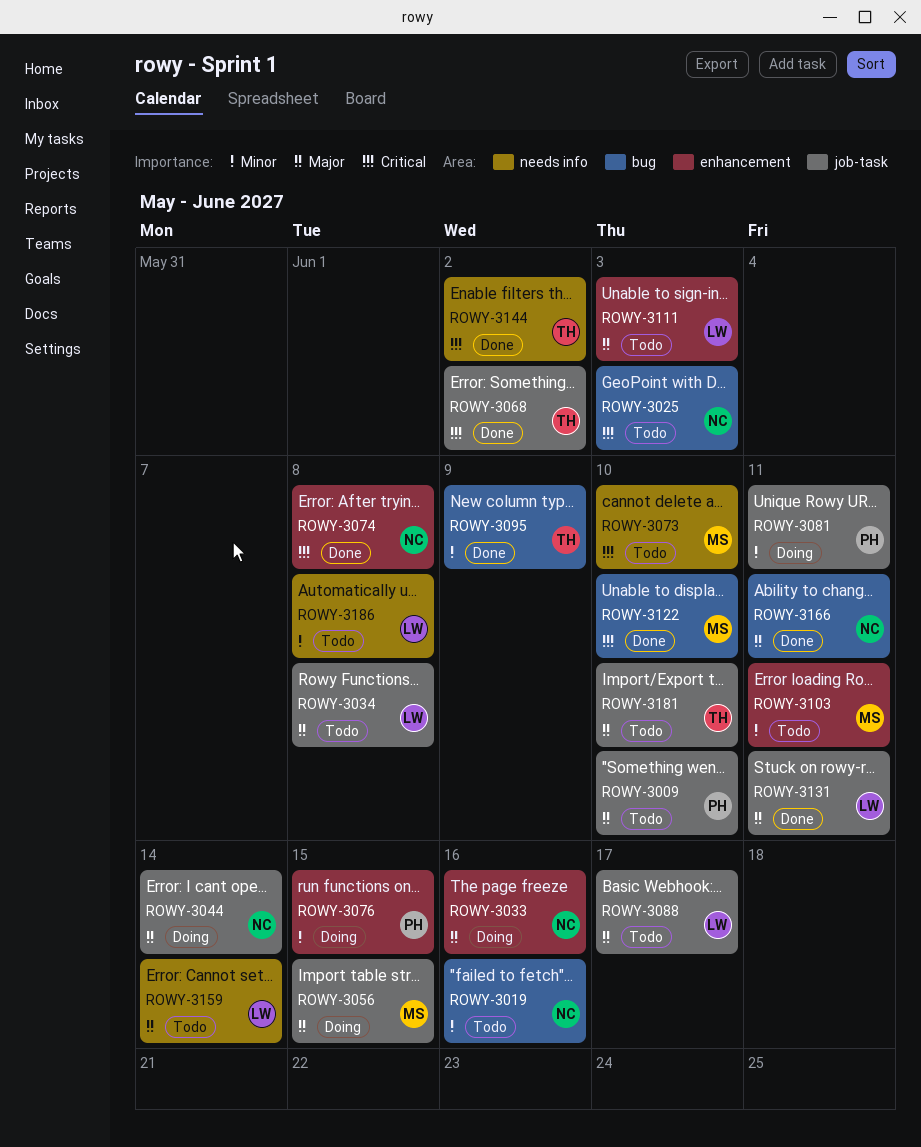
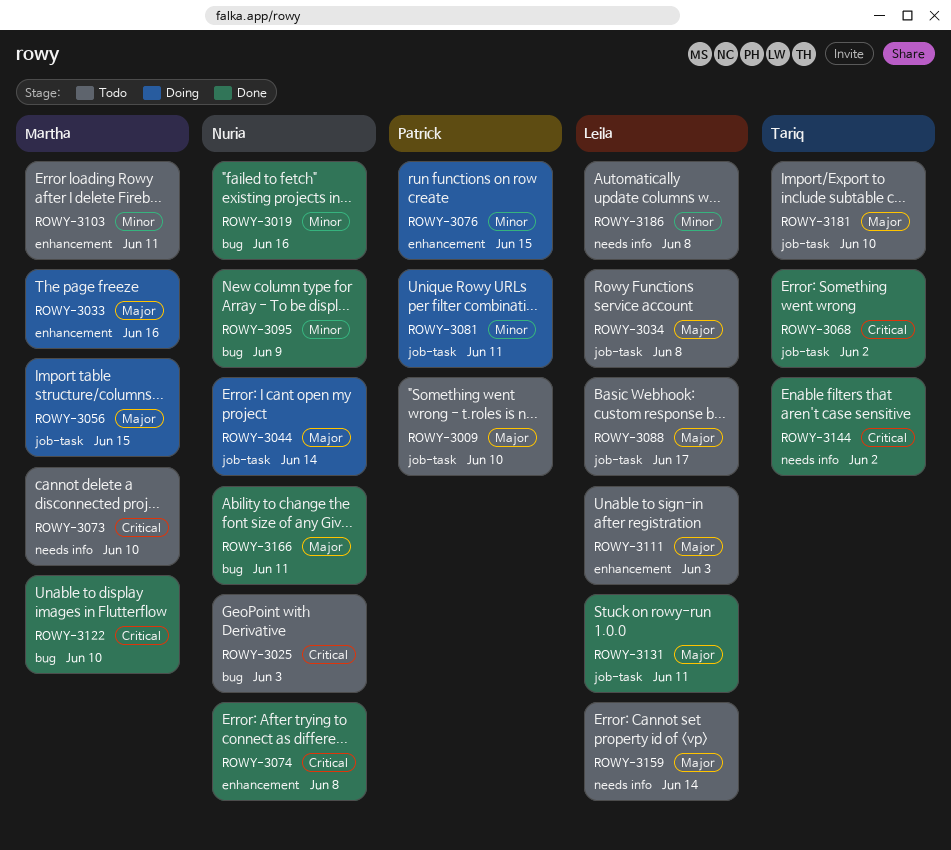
ROWY-3019, status: Todo -> Done
ROWY-3033, owner: Nuria -> Martha
ROWY-3095, owner: Tariq -> Nuria

